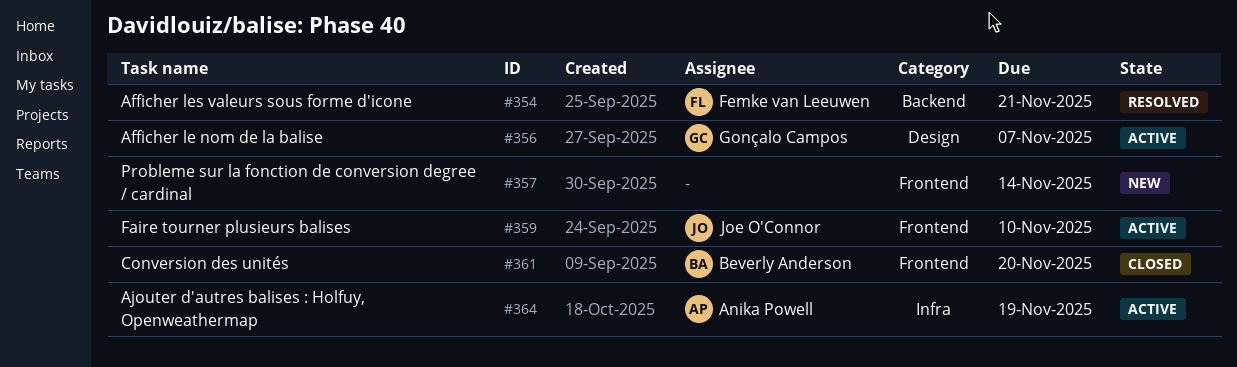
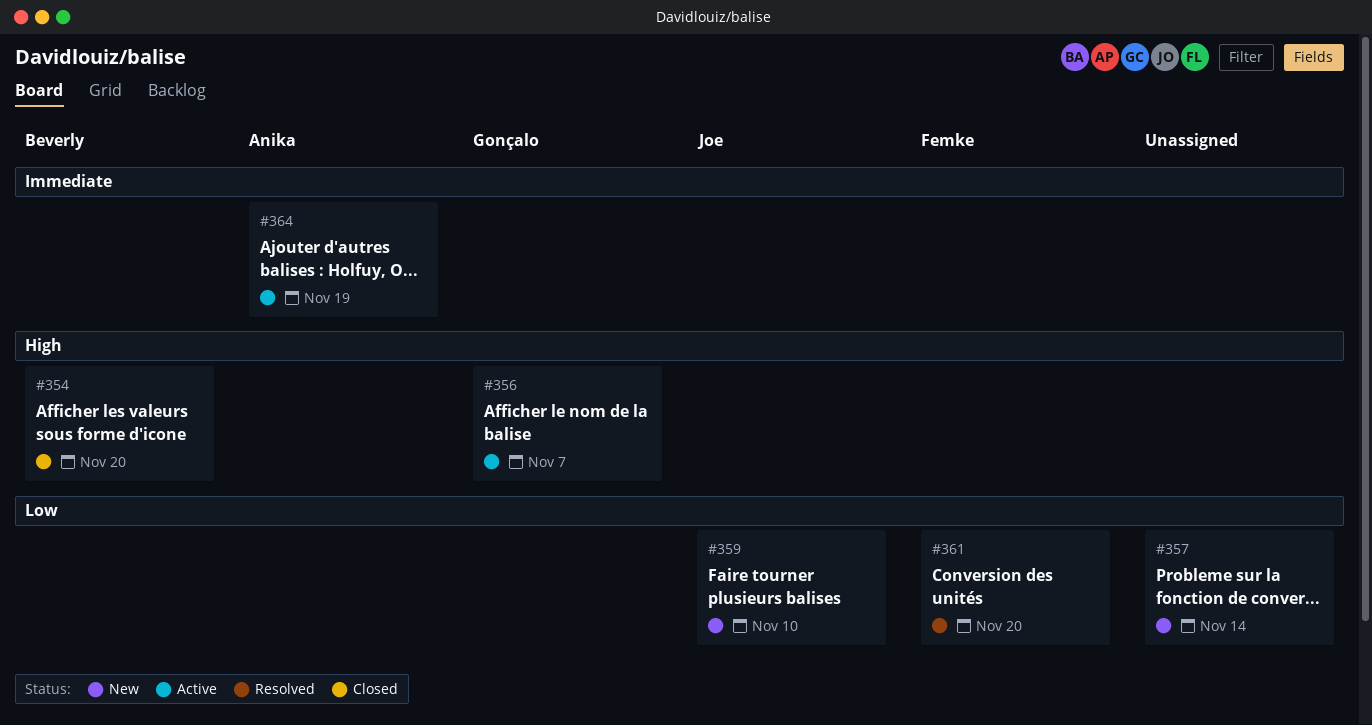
#354, status: Resolved -> Closed
#354, owner: Femke van Leeuwen -> Beverly Anderson
#354, due: Nov 21 -> Nov 20
#359, status: Active -> New
#361, status: Closed -> Resolved
#361, owner: Beverly Anderson -> Femke van Leeuwen

